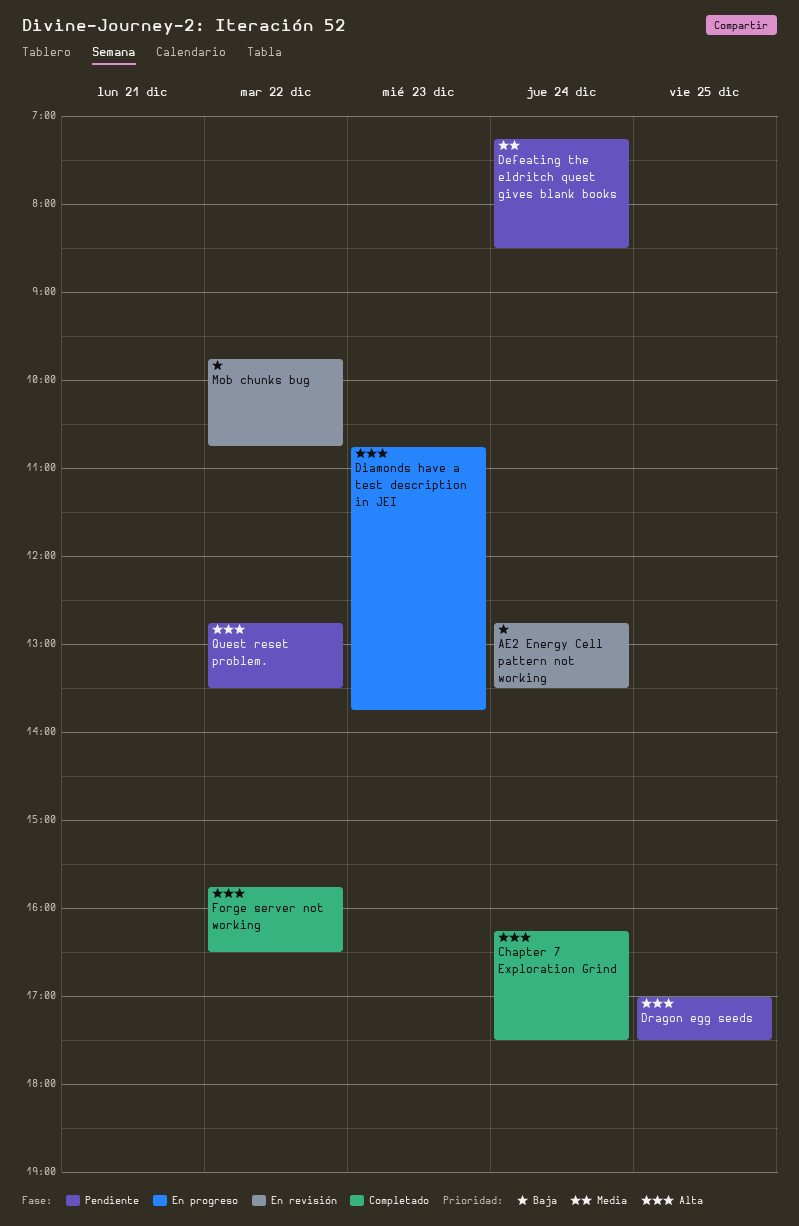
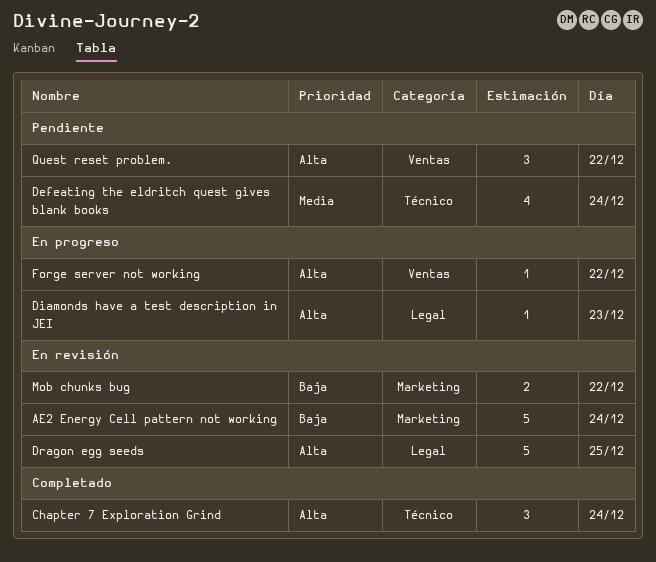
Dragon egg seeds, status: Pendiente -> En revisión
Forge server not working, status: Completado -> En progreso

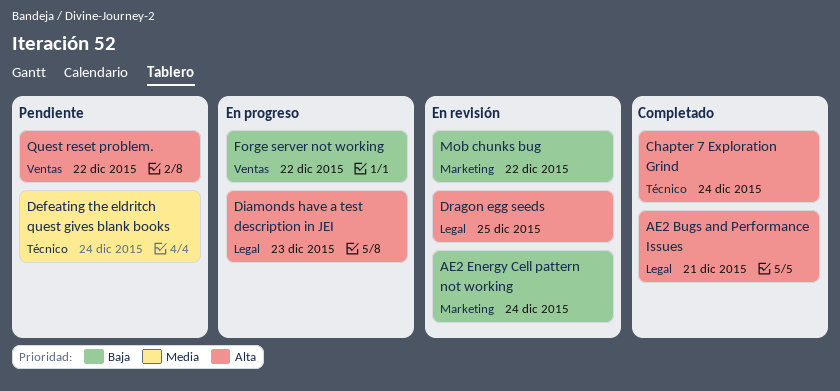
AE2 Bugs and Performance Issues: none -> present
Forge server not working, priority: Alta -> Baja

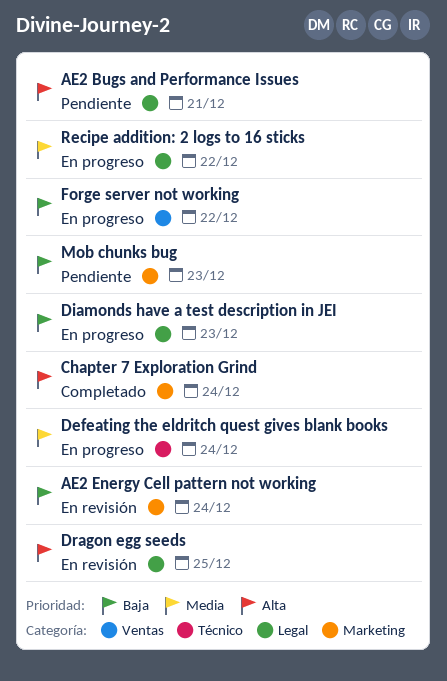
AE2 Bugs and Performance Issues, status: Completado -> Pendiente
Chapter 7 Exploration Grind, label: Técnico -> Marketing
Defeating the eldritch quest gives blank books, status: Pendiente -> En progreso
Diamonds have a test description in JEI, priority: Alta -> Baja
Mob chunks bug, status: En revisión -> Pendiente
Mob chunks bug, day: Dec 22 -> Dec 23
Quest reset problem.: present -> none
Recipe addition: 2 logs to 16 sticks: none -> present

